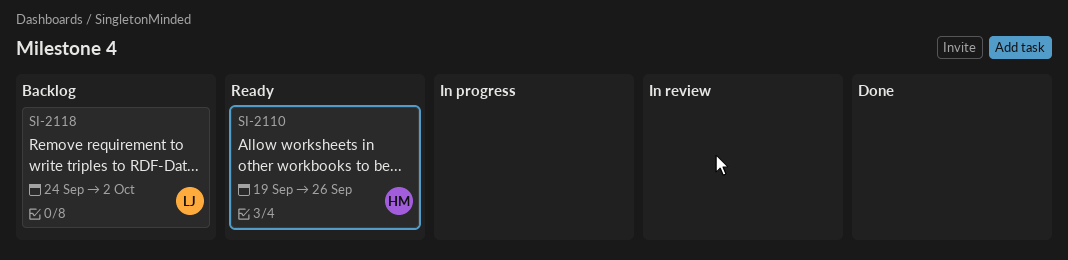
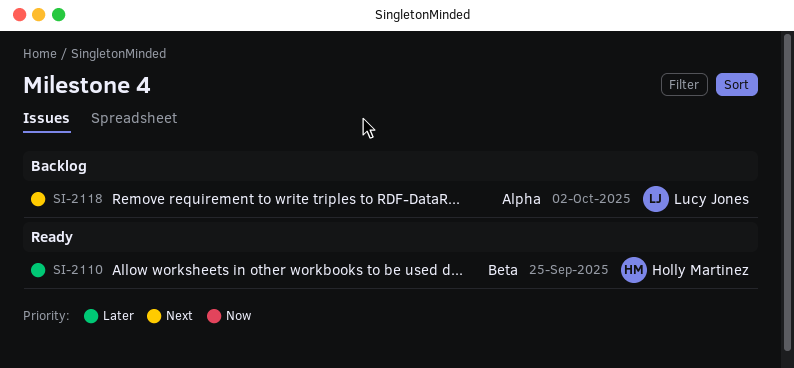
SI-2110, due: Sep 26 -> Sep 25

